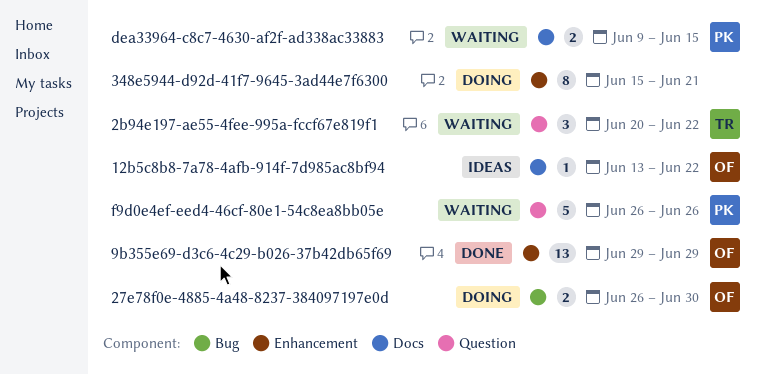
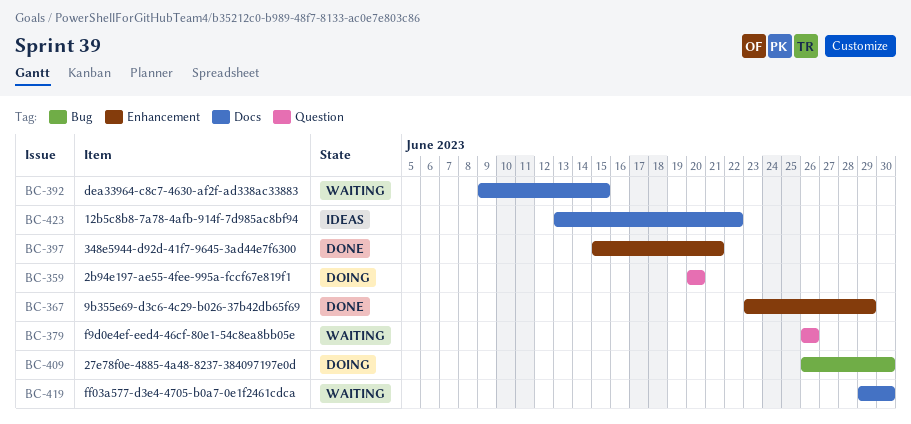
2b94e197-ae55-4fee-995a-fccf67e819f1, status: Waiting -> Doing
2b94e197-ae55-4fee-995a-fccf67e819f1, due: Jun 22 -> Jun 20
348e5944-d92d-41f7-9645-3ad44e7f6300, status: Doing -> Done
9b355e69-d3c6-4c29-b026-37b42db65f69, start: Jun 29 -> Jun 23
ff03a577-d3e4-4705-b0a7-0e1f2461cdca: none -> present

